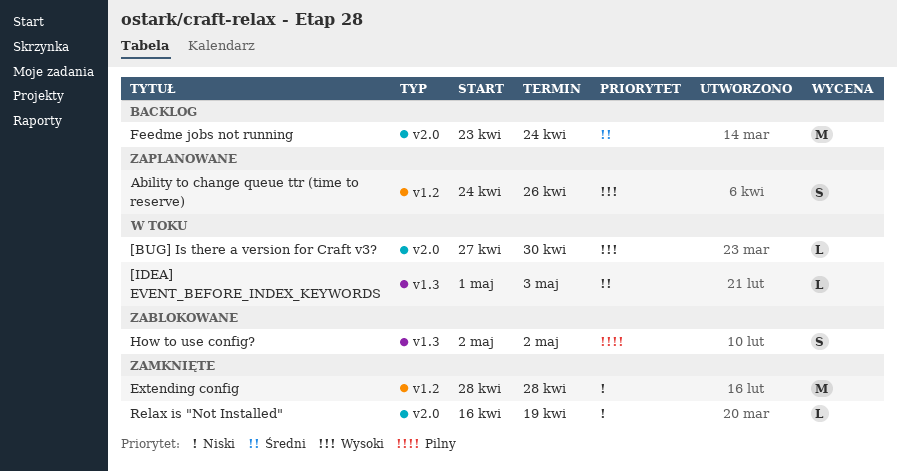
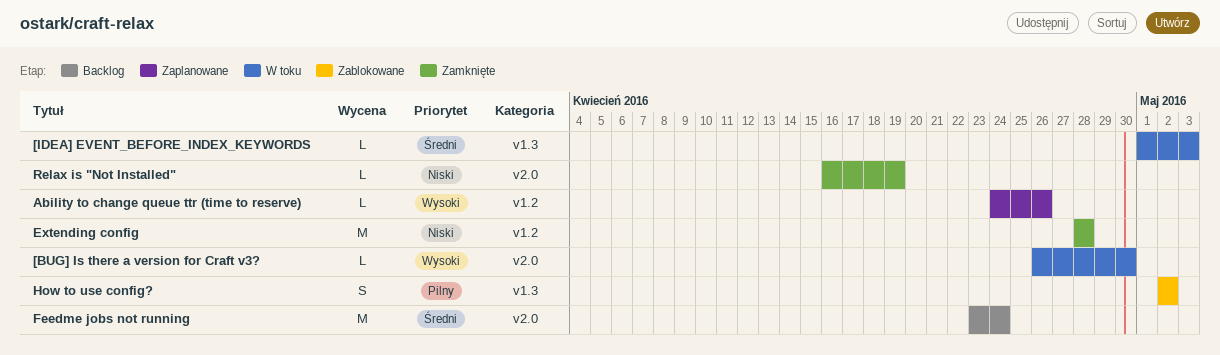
[BUG] Is there a version for Craft v3?, start: Apr 27 -> Apr 26
Ability to change queue ttr (time to reserve), estimate: S -> L

